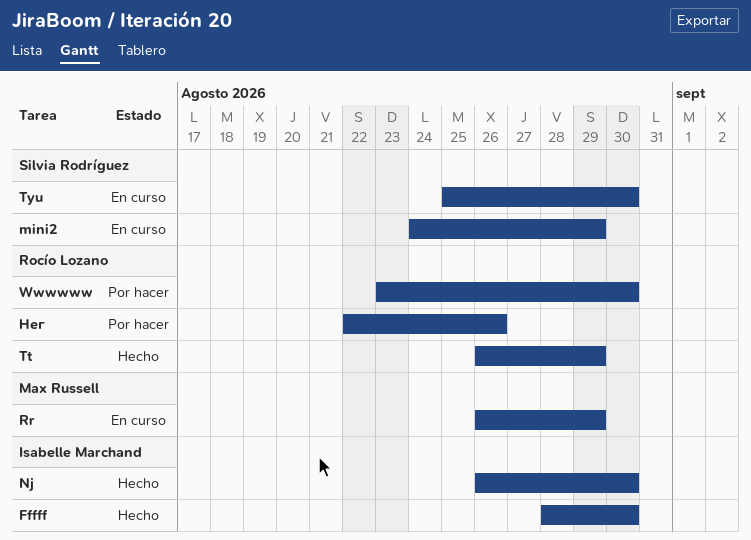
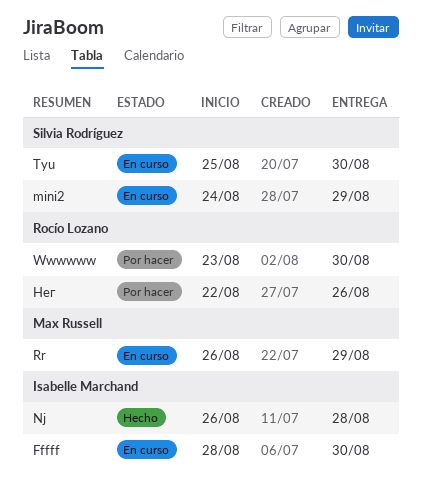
Fffff, status: Hecho -> En curso
Nj, due: Aug 30 -> Aug 28
Tt: present -> none

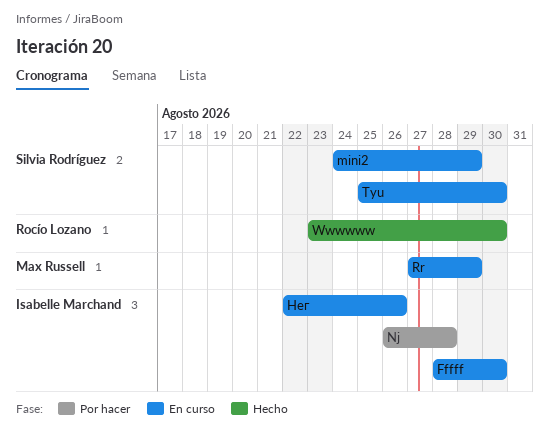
Nj, status: Hecho -> Por hacer
Rr, start: Aug 26 -> Aug 27
Wwwwww, status: Por hacer -> Hecho
Нег, status: Por hacer -> En curso
Нег, owner: Rocío Lozano -> Isabelle Marchand

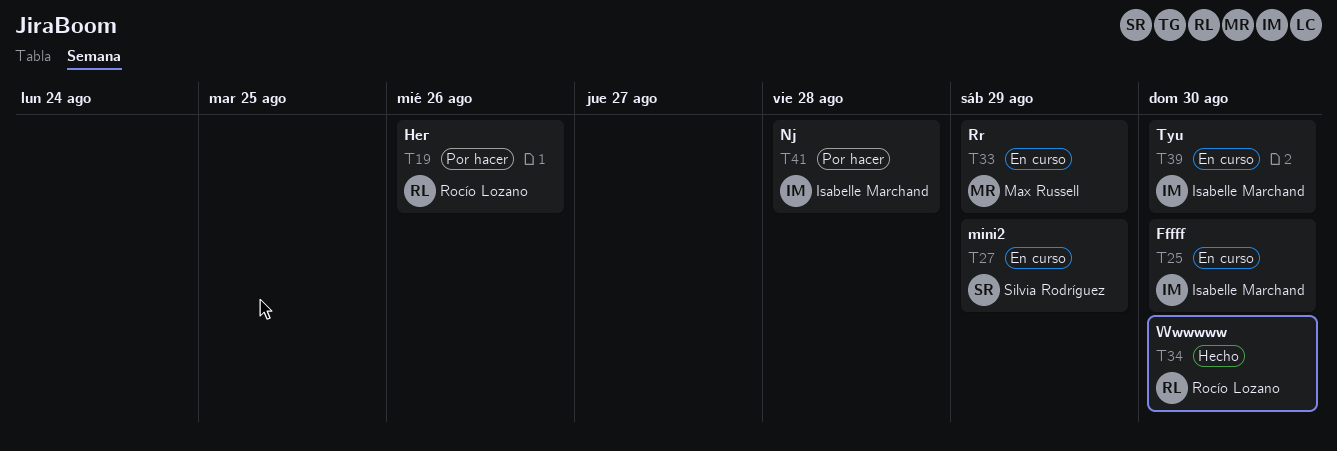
Tyu, owner: Silvia Rodríguez -> Isabelle Marchand
Нег, status: En curso -> Por hacer
Нег, owner: Isabelle Marchand -> Rocío Lozano

